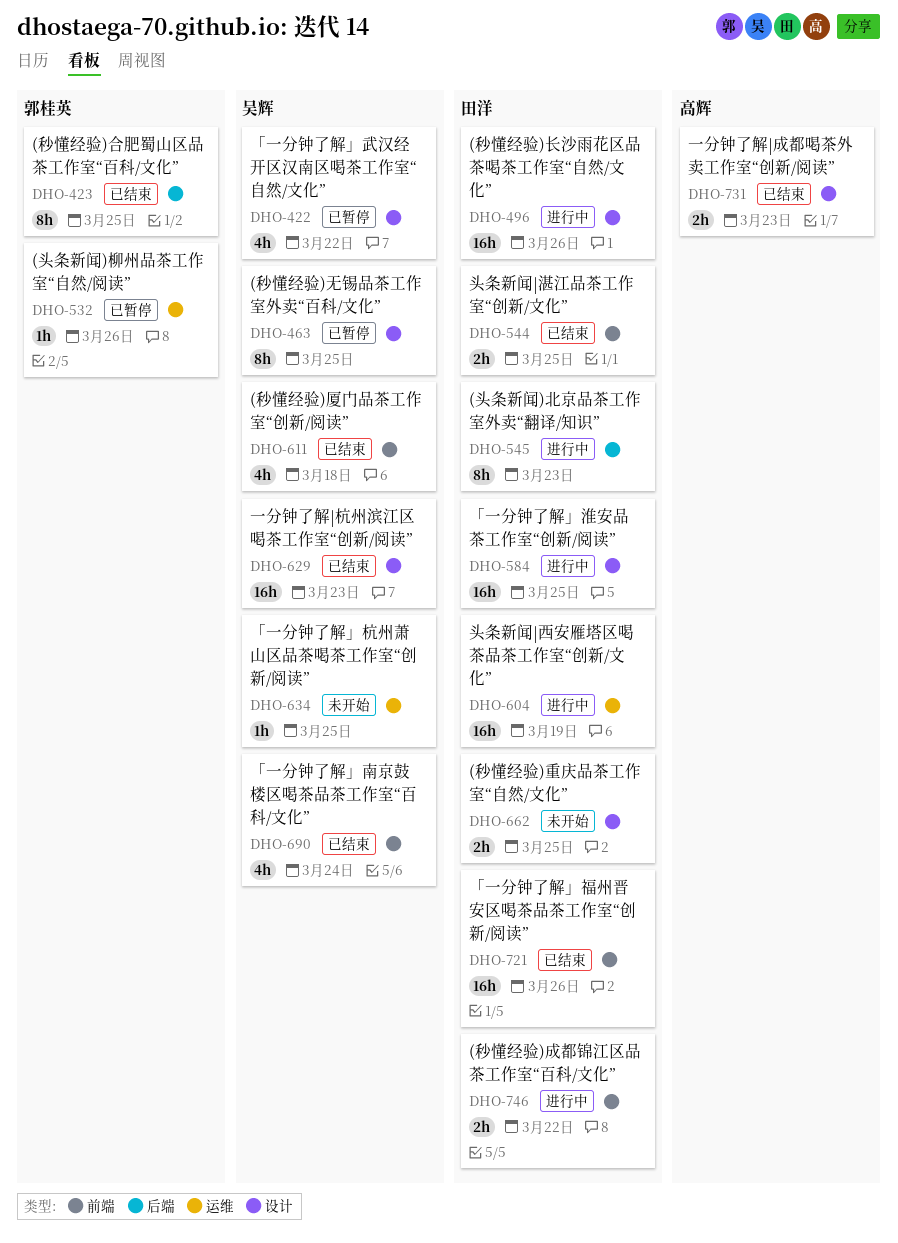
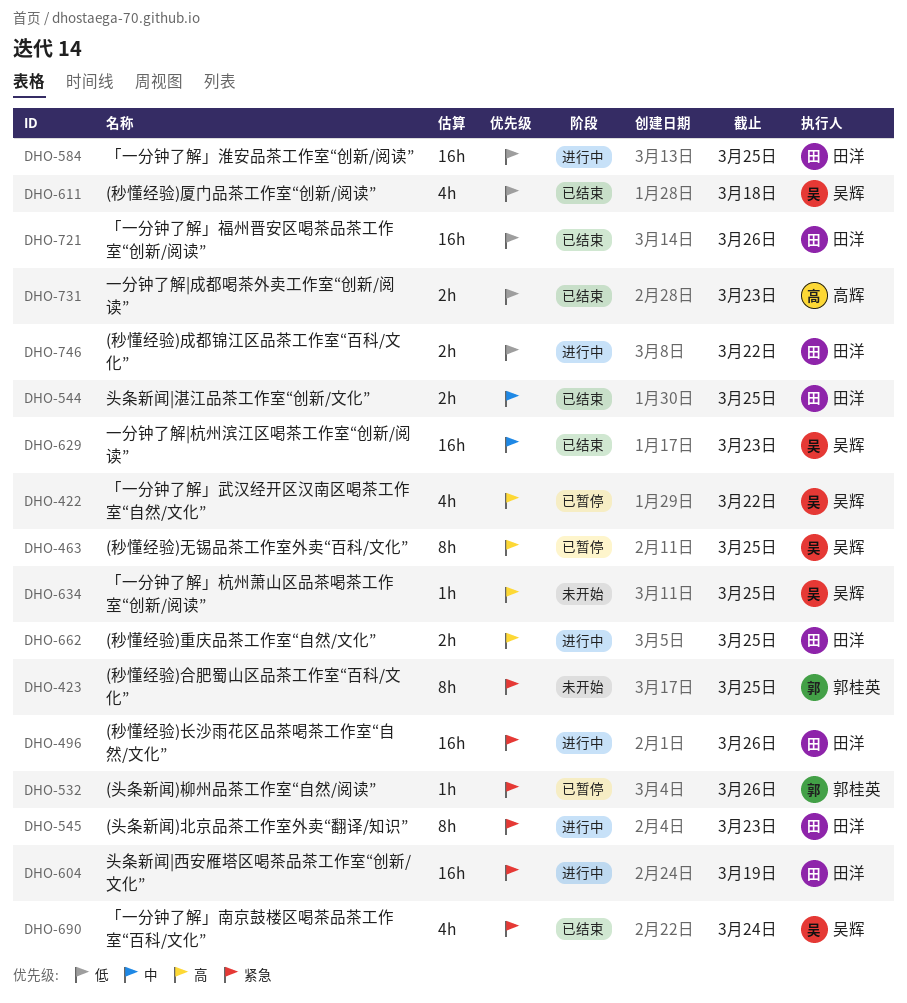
DHO-423, status: 已结束 -> 未开始
DHO-662, status: 未开始 -> 进行中

